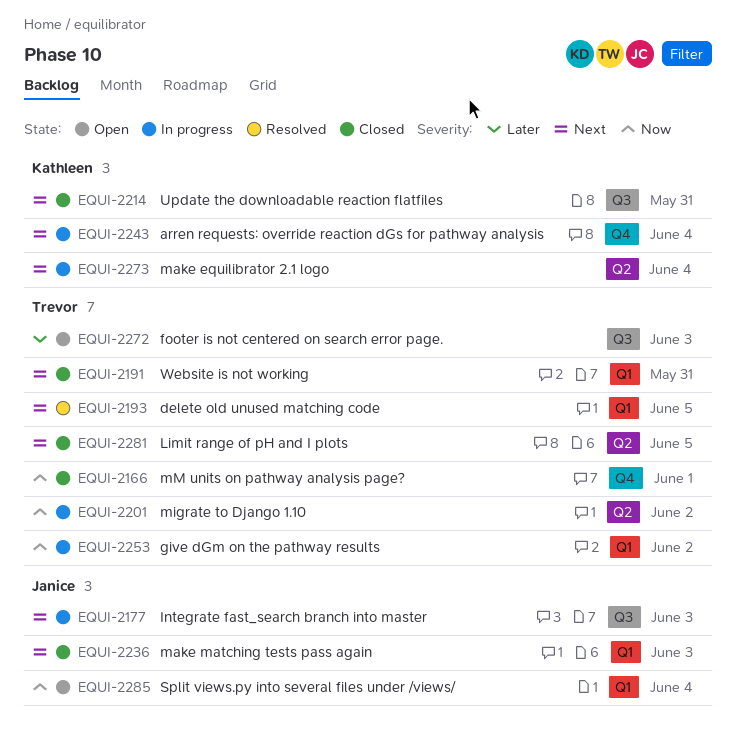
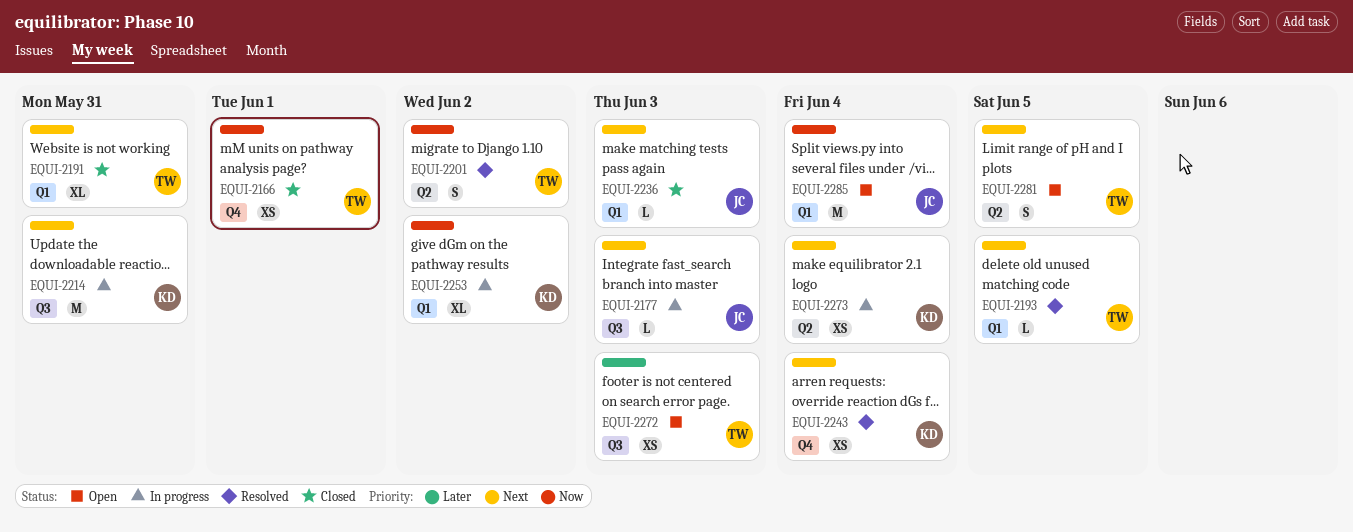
EQUI-2201, status: In progress -> Resolved
EQUI-2214, status: Closed -> In progress
EQUI-2243, status: In progress -> Resolved
EQUI-2253, owner: Trevor -> Kathleen
EQUI-2281, status: Closed -> Open

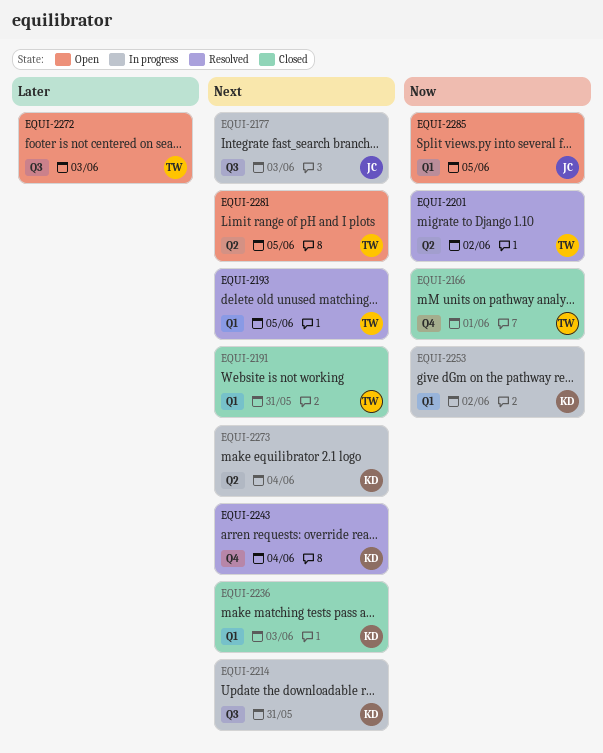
EQUI-2236, owner: JC -> KD
EQUI-2285, due: Jun 4 -> Jun 5

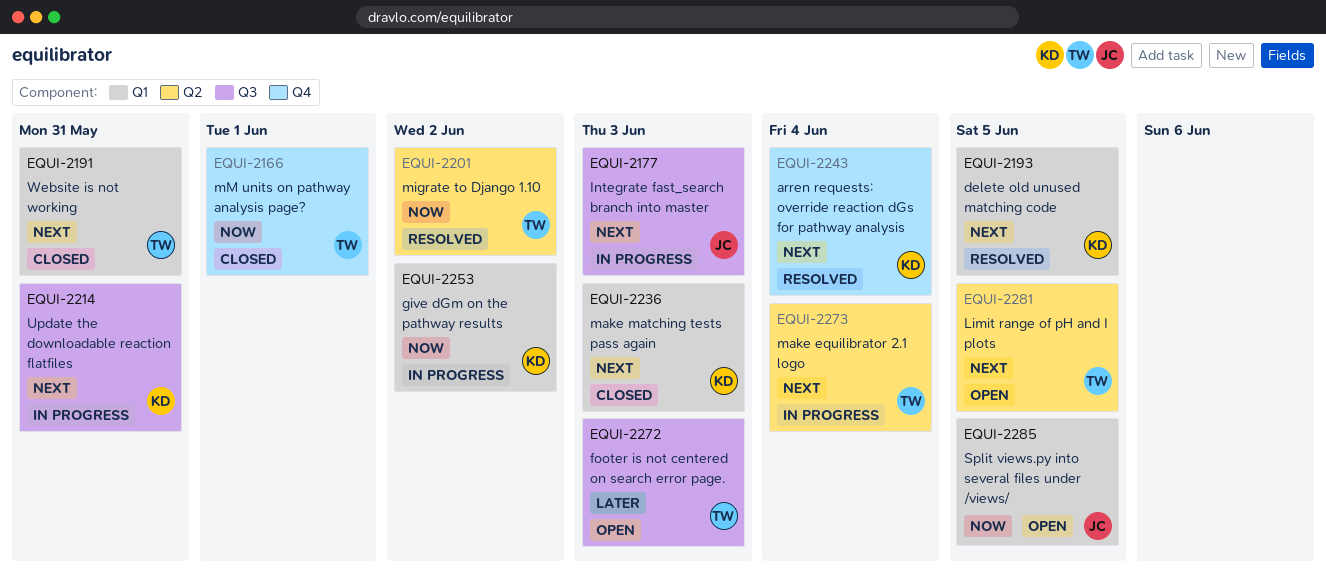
EQUI-2193, owner: TW -> KD
EQUI-2273, owner: KD -> TW

